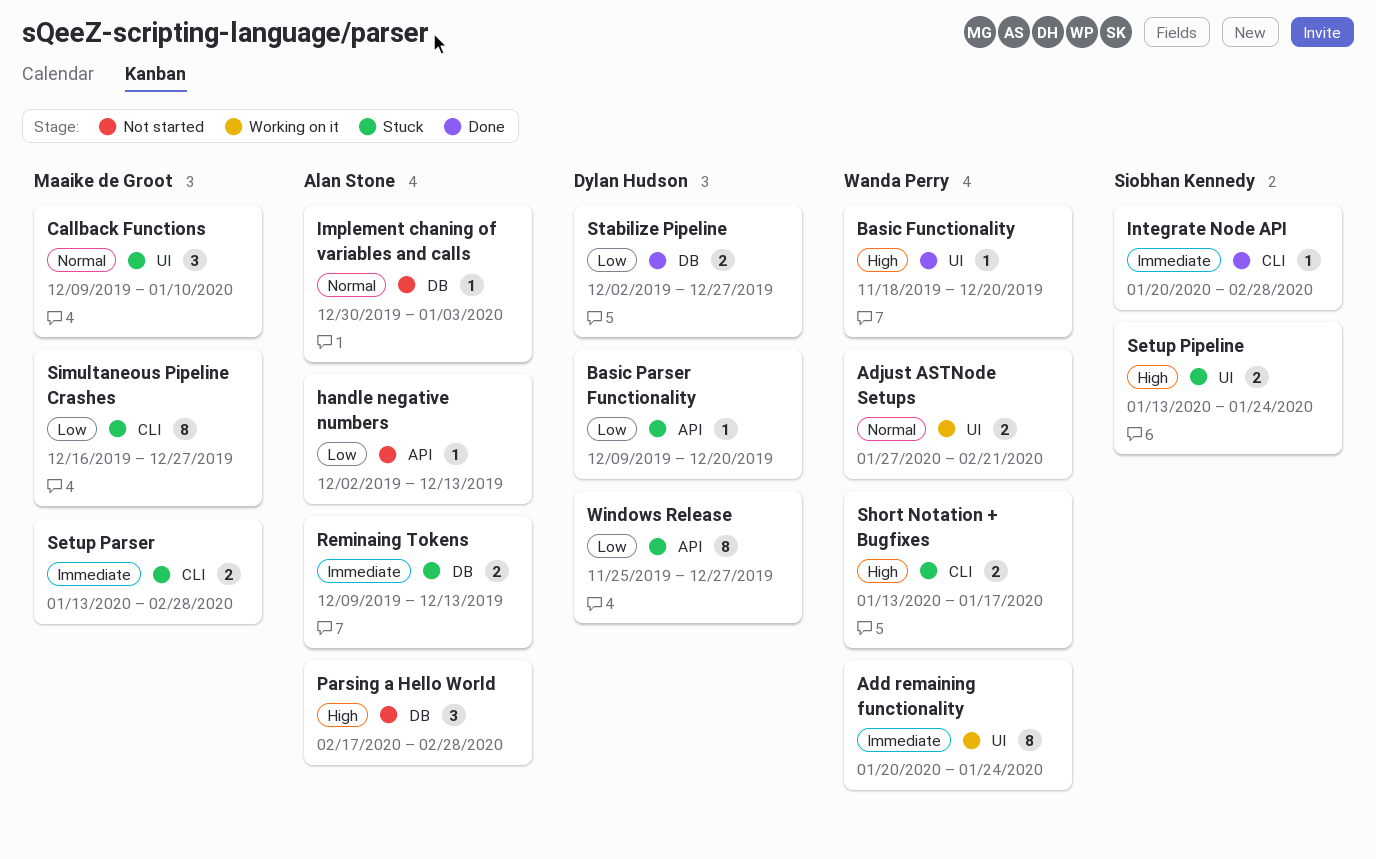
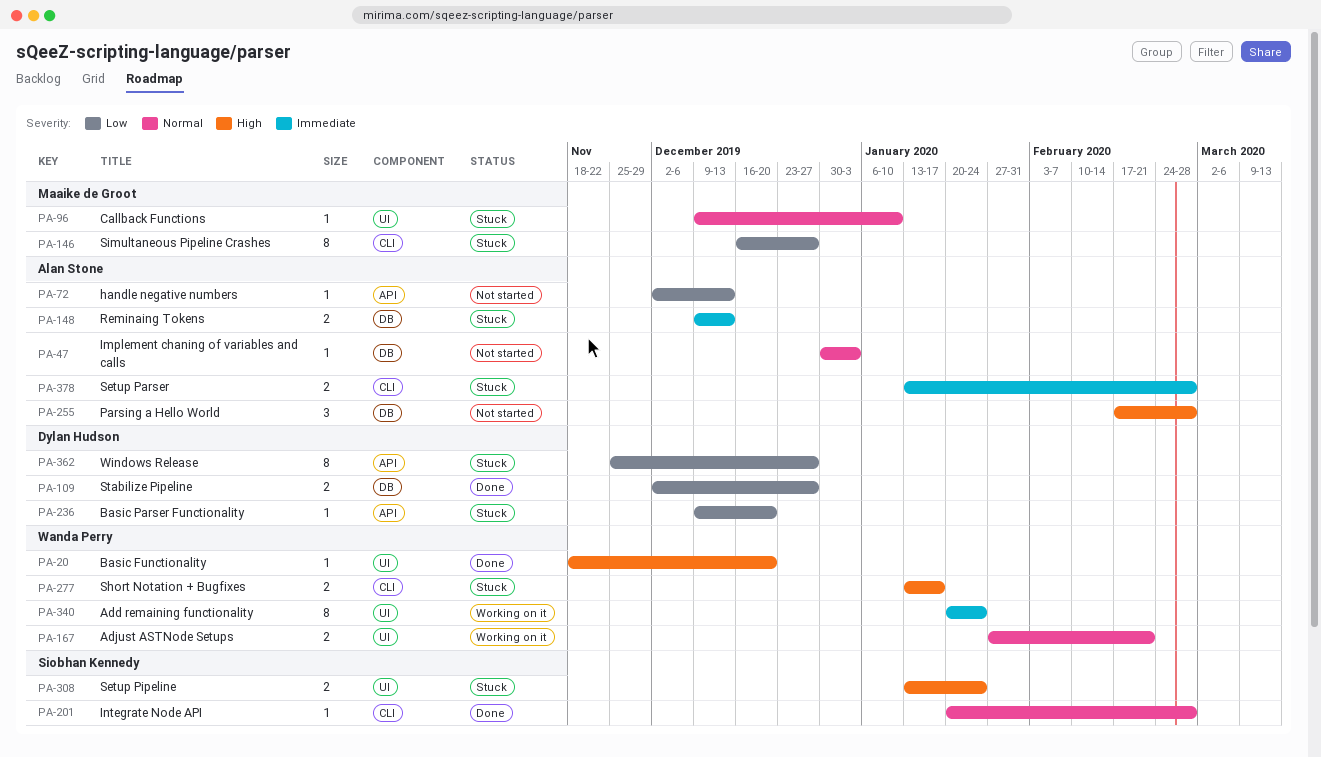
Callback Functions, estimate: 3 -> 1
Integrate Node API, priority: Immediate -> Normal
Setup Parser, owner: Maaike de Groot -> Alan Stone

